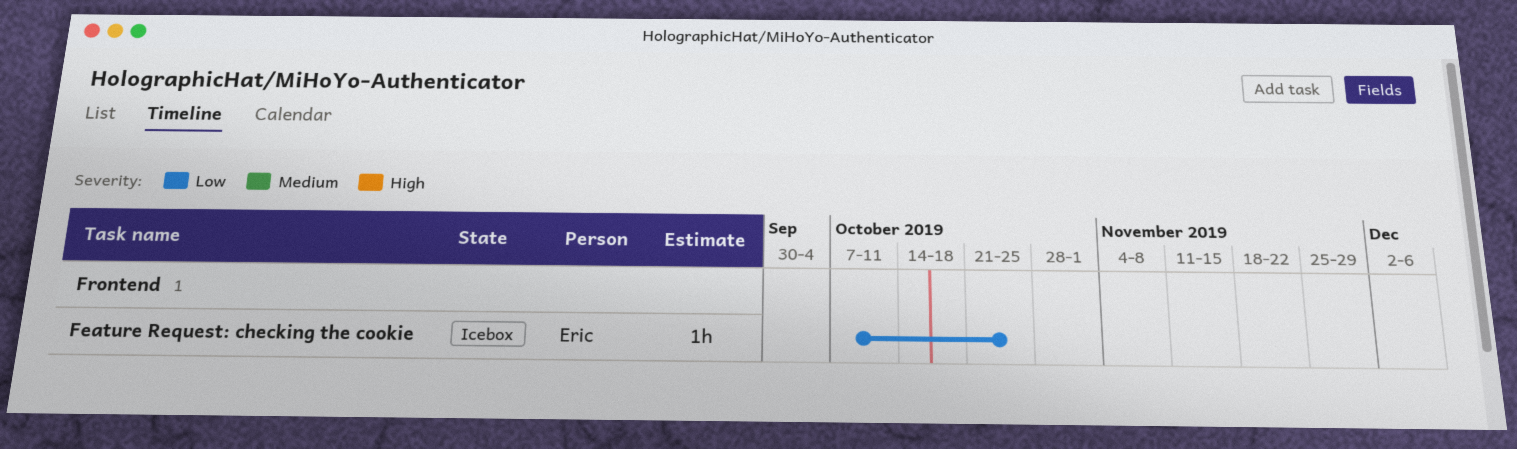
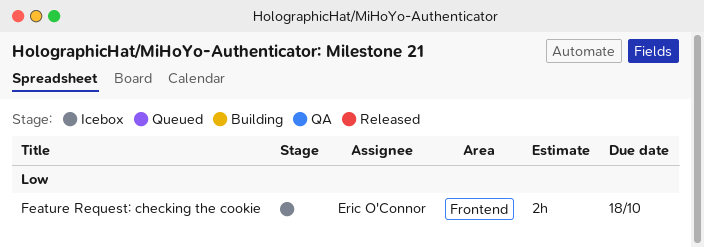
Feature Request: checking the cookie, estimate: 1h -> 2h
Feature Request: checking the cookie, due: Oct 25 -> Oct 18

